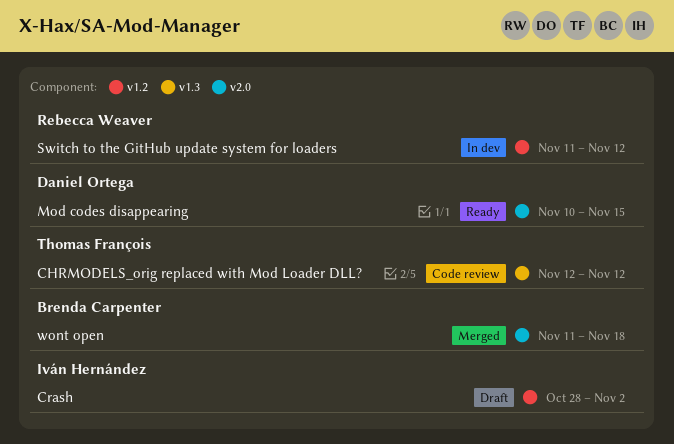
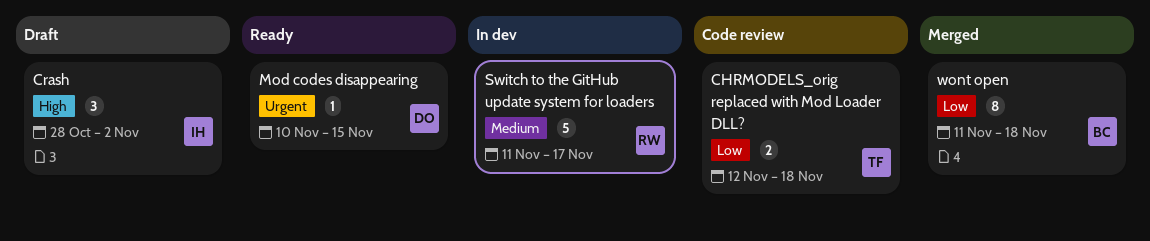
CHRMODELS_orig replaced with Mod Loader DLL?, due: Nov 12 -> Nov 18
Switch to the GitHub update system for loaders, due: Nov 12 -> Nov 17

